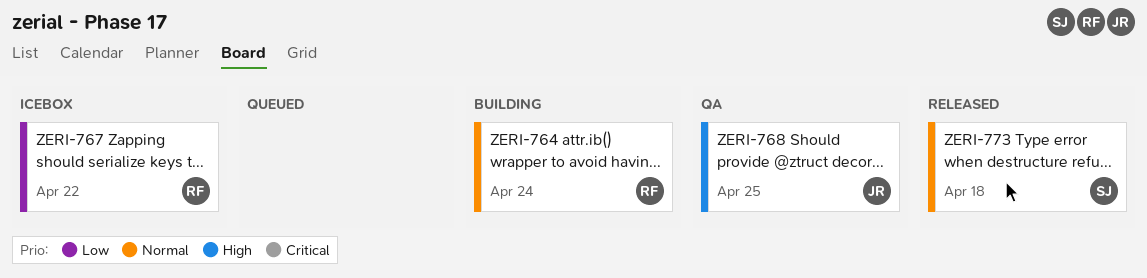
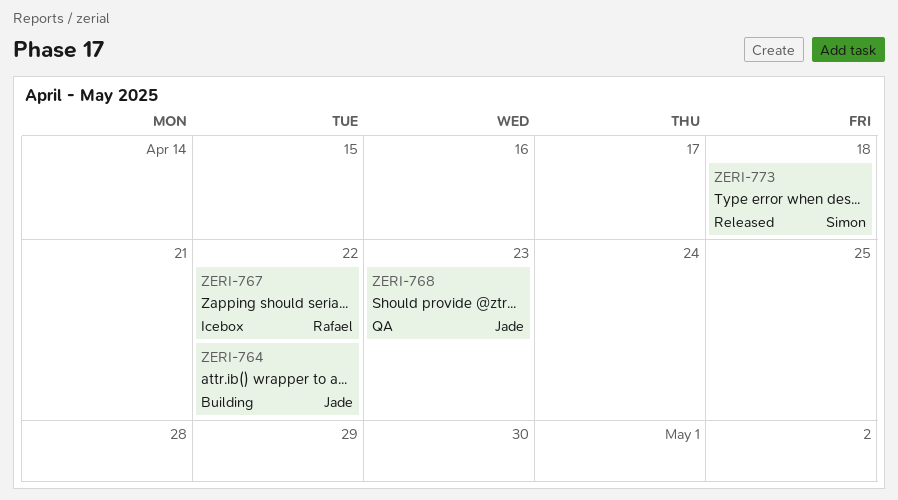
ZERI-764, owner: Rafael -> Jade
ZERI-764, due: Apr 24 -> Apr 22
ZERI-768, due: Apr 25 -> Apr 23

